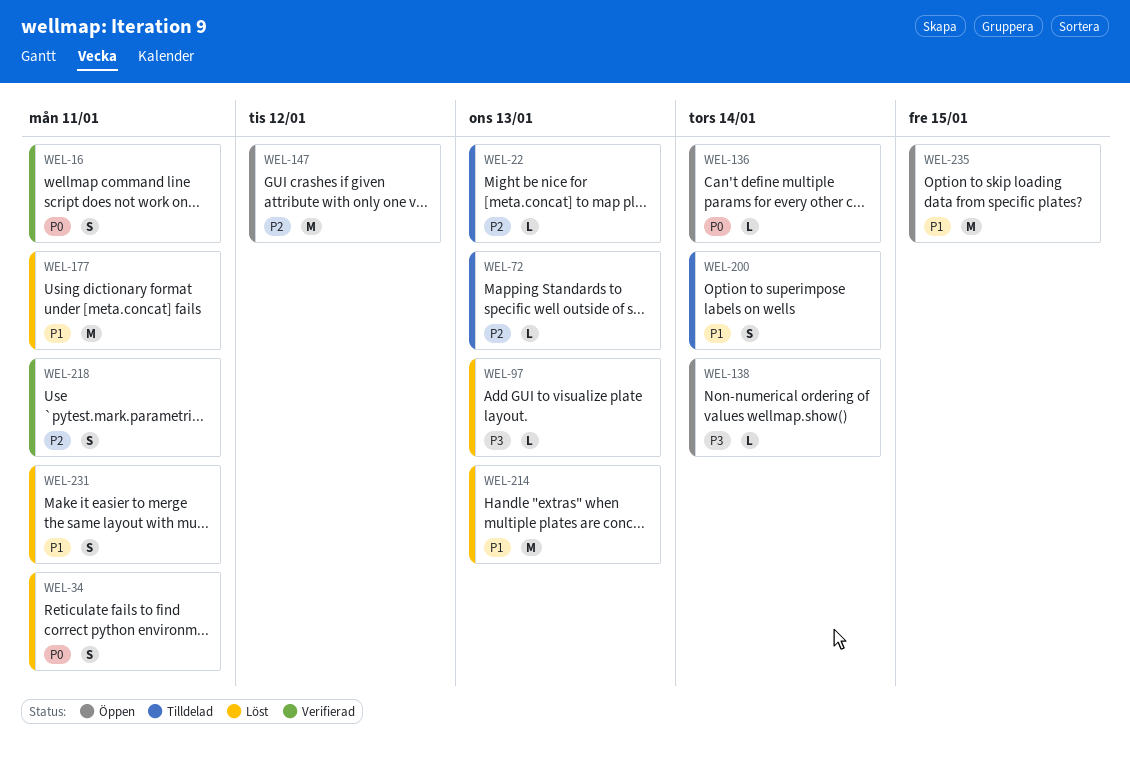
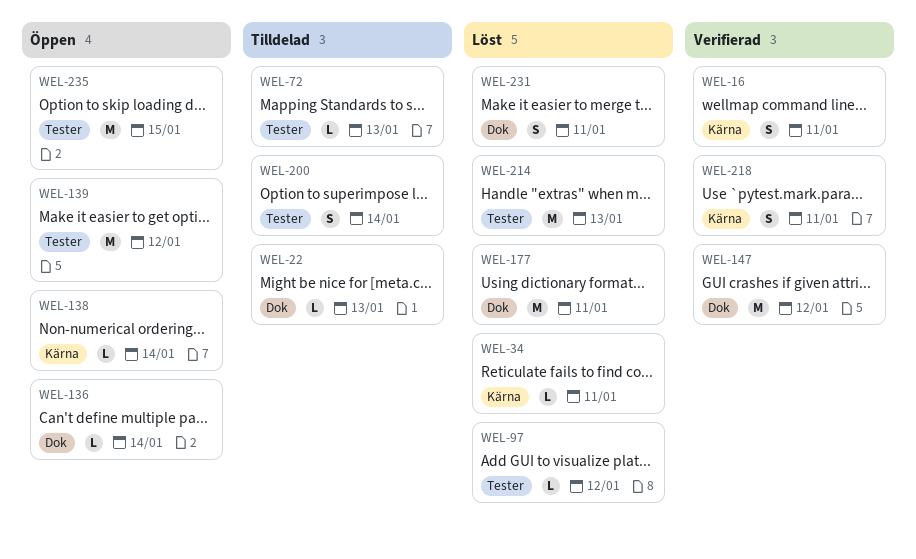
WEL-34, estimate: S -> L
WEL-97, due: Jan 13 -> Jan 12
WEL-139: none -> present
WEL-147, status: Öppen -> Verifierad

